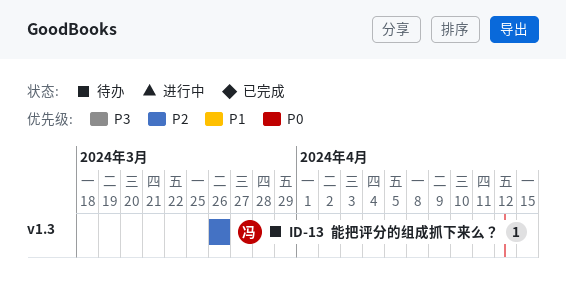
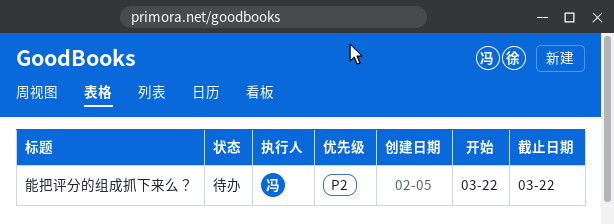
能把评分的组成抓下来么？, start: Mar 26 -> Mar 22
能把评分的组成抓下来么？, due: Mar 26 -> Mar 22

